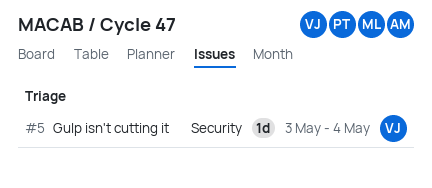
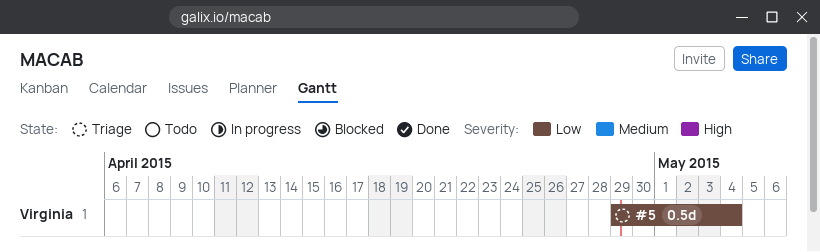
#5, estimate: 1d -> 0.5d
#5, start: May 3 -> Apr 29

